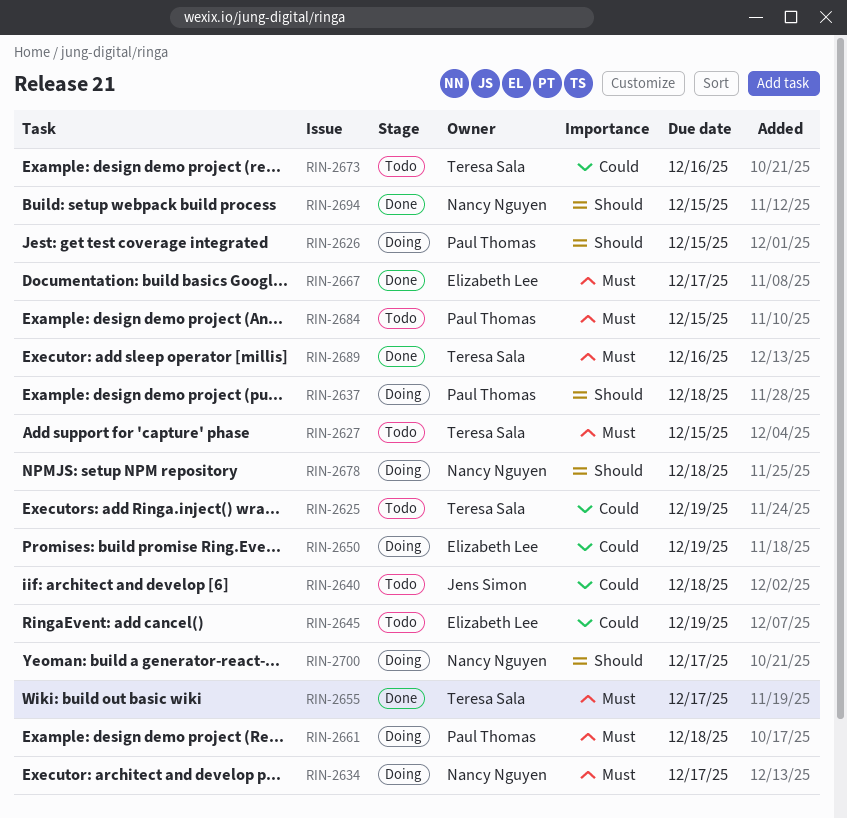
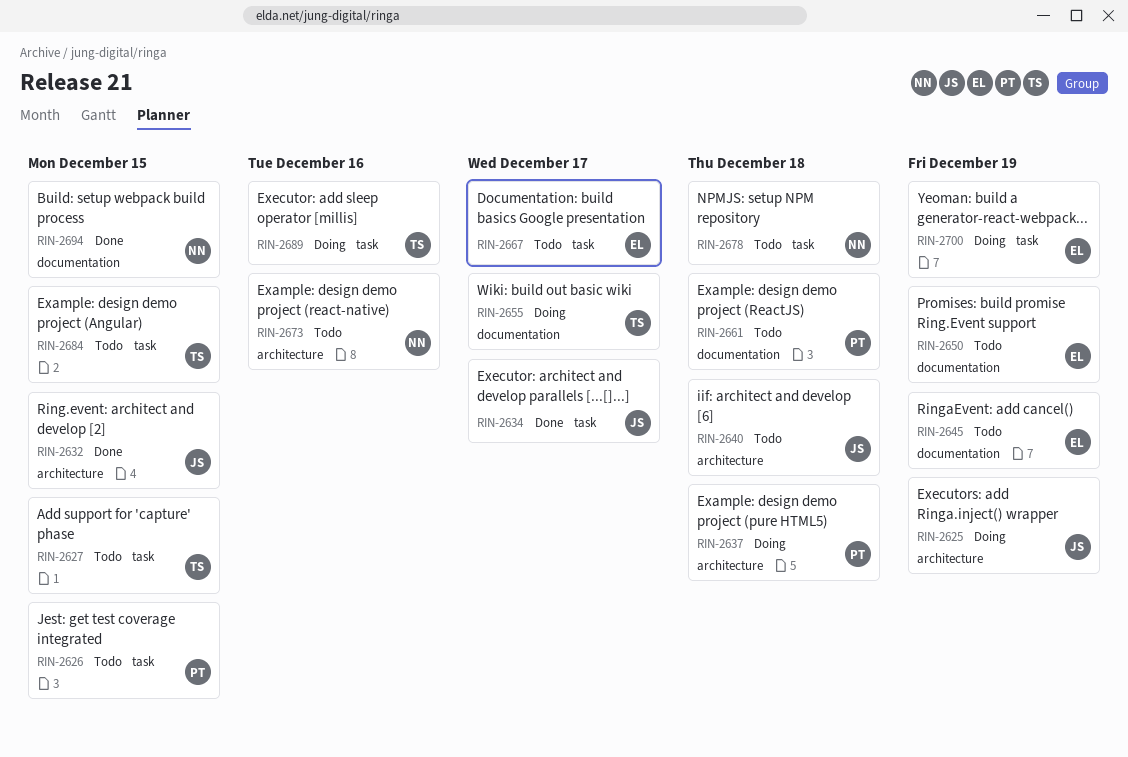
RIN-2625, status: Todo -> Doing
RIN-2625, owner: Teresa Sala -> Jens Simon
RIN-2626, status: Doing -> Todo
RIN-2632: none -> present
RIN-2634, status: Doing -> Done
RIN-2634, owner: Nancy Nguyen -> Jens Simon
RIN-2650, status: Doing -> Todo
RIN-2655, status: Done -> Doing
RIN-2661, status: Doing -> Todo
RIN-2667, status: Done -> Todo
RIN-2673, owner: Teresa Sala -> Nancy Nguyen
RIN-2678, status: Doing -> Todo
RIN-2684, owner: Paul Thomas -> Teresa Sala
RIN-2689, status: Done -> Doing
RIN-2700, owner: Nancy Nguyen -> Elizabeth Lee
RIN-2700, due: Dec 17 -> Dec 19

